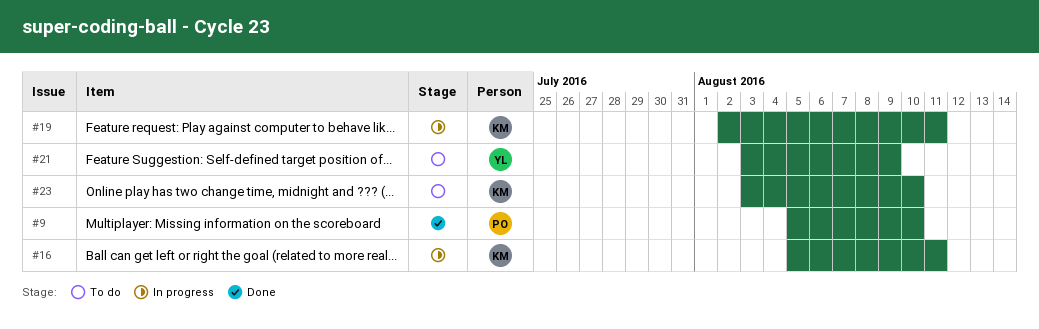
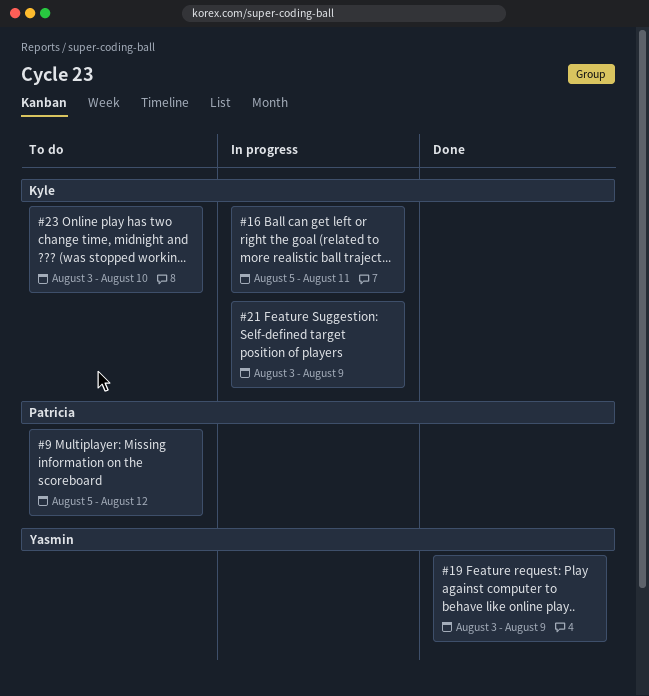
#9, status: Done -> To do
#9, due: Aug 10 -> Aug 12
#19, status: In progress -> Done
#19, owner: Kyle -> Yasmin
#19, start: Aug 2 -> Aug 3
#19, due: Aug 11 -> Aug 9
#21, status: To do -> In progress
#21, owner: Yasmin -> Kyle

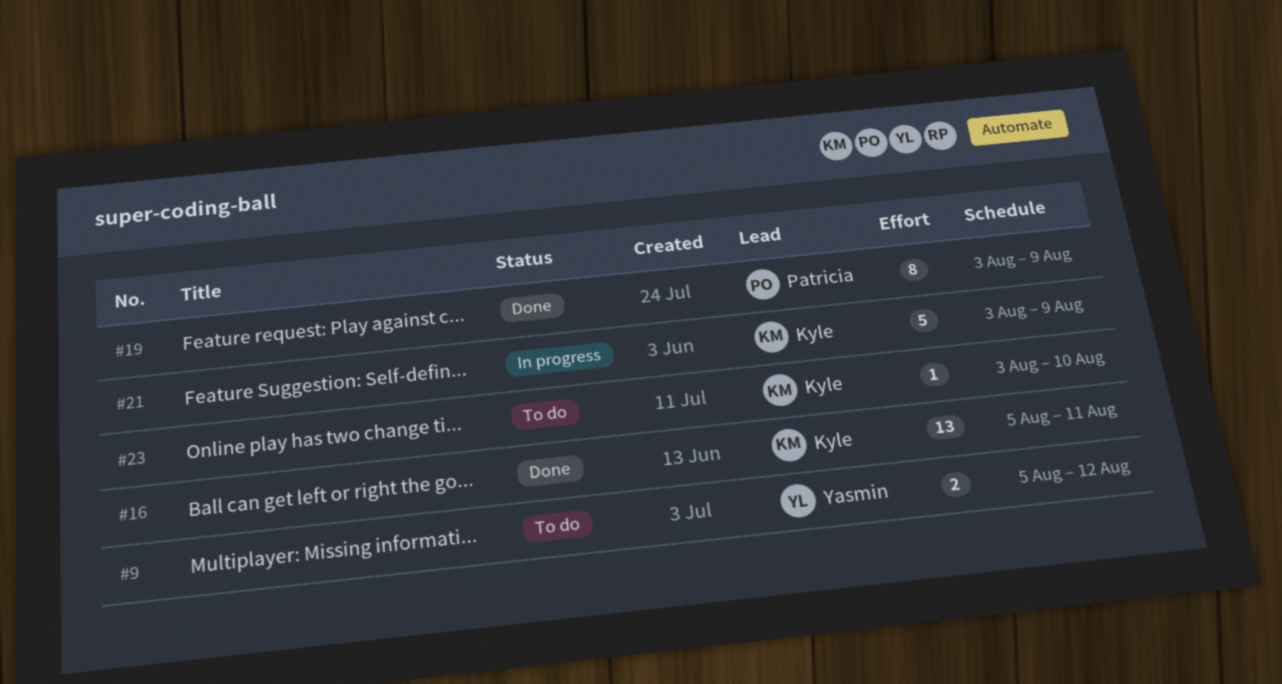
#9, owner: Patricia -> Yasmin
#16, status: In progress -> Done
#19, owner: Yasmin -> Patricia

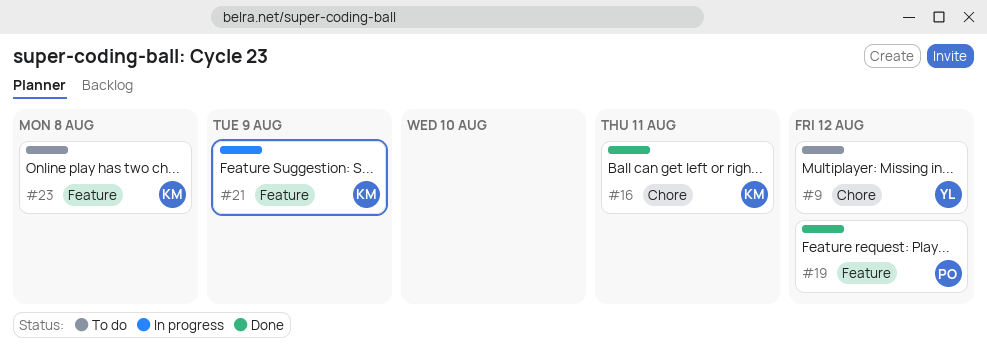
#19, due: Aug 9 -> Aug 12
#23, due: Aug 10 -> Aug 8

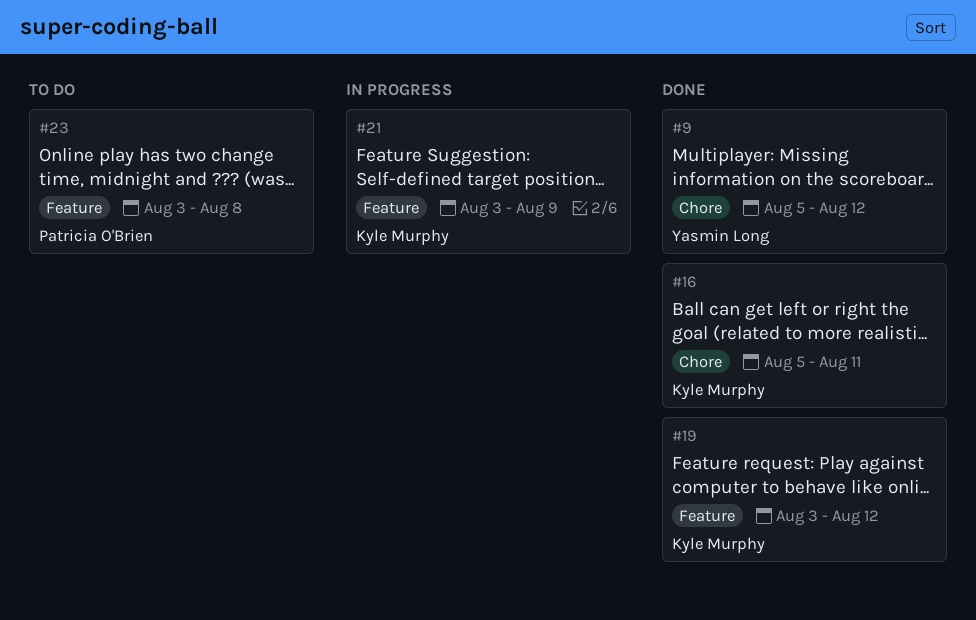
#9, status: To do -> Done
#19, owner: Patricia O'Brien -> Kyle Murphy
#23, owner: Kyle Murphy -> Patricia O'Brien

